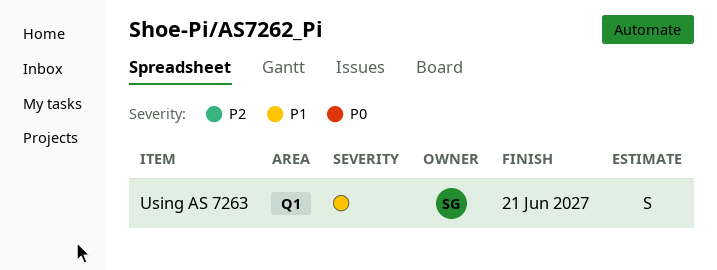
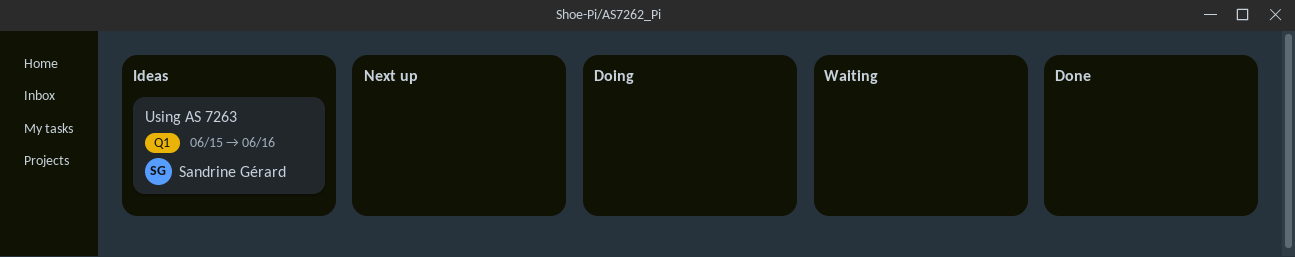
Using AS 7263, due: Jun 21 -> Jun 16

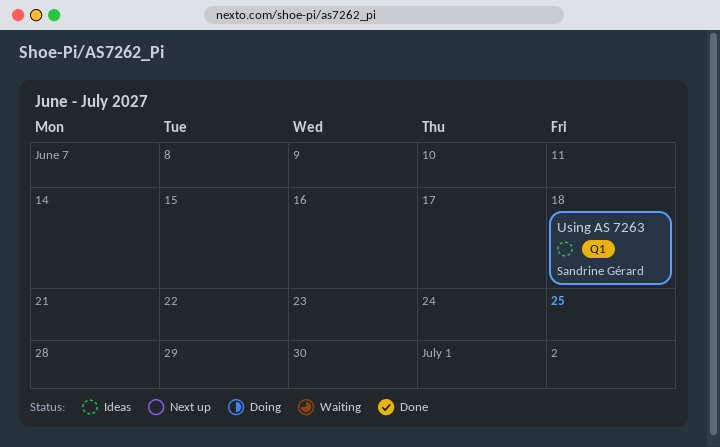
Using AS 7263, due: Jun 16 -> Jun 18

